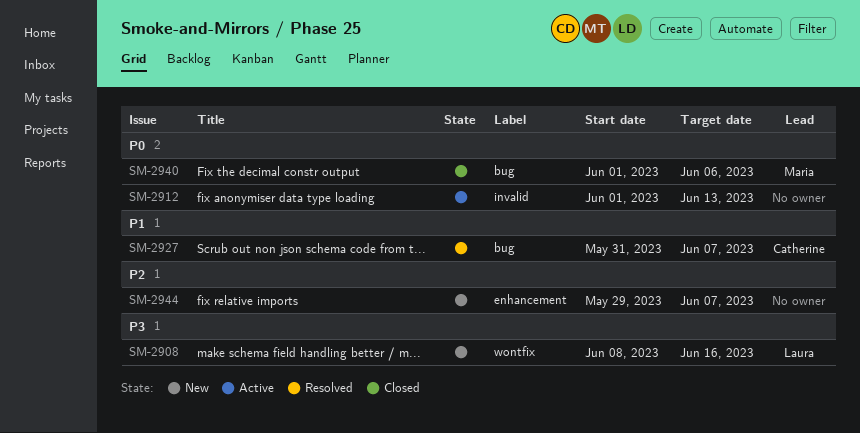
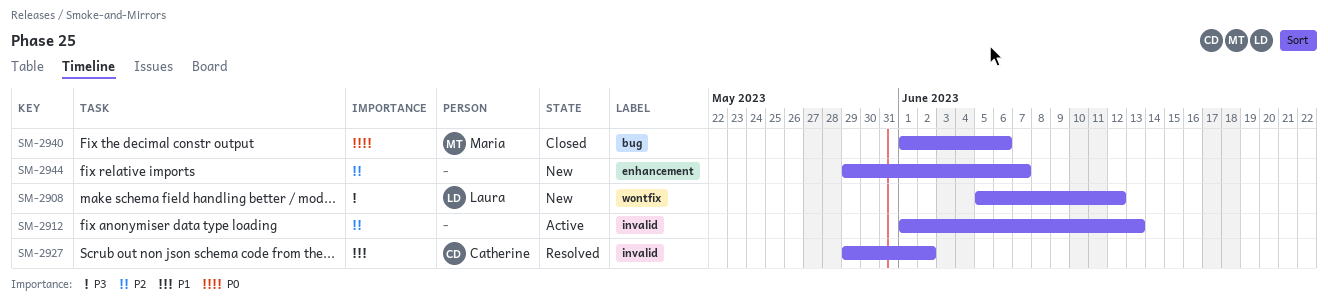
SM-2908, start: Jun 8 -> Jun 5
SM-2908, due: Jun 16 -> Jun 12
SM-2912, priority: P0 -> P2
SM-2927, label: bug -> invalid
SM-2927, start: May 31 -> May 29
SM-2927, due: Jun 7 -> Jun 2

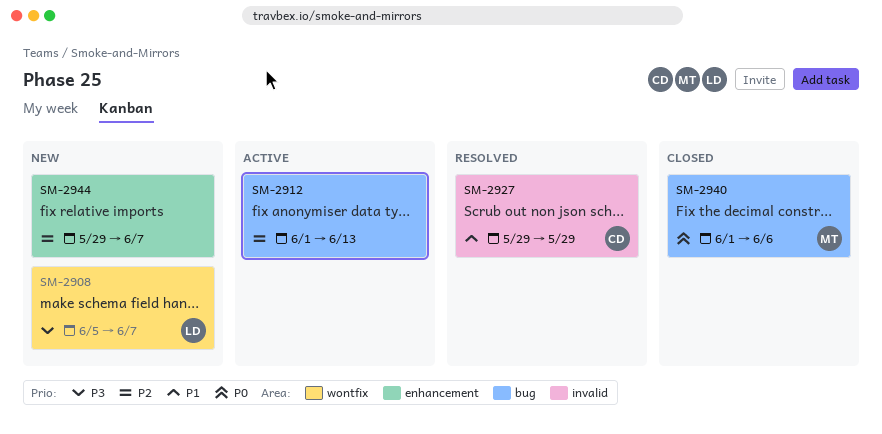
SM-2908, due: Jun 12 -> Jun 7
SM-2912, label: invalid -> bug
SM-2927, due: Jun 2 -> May 29

